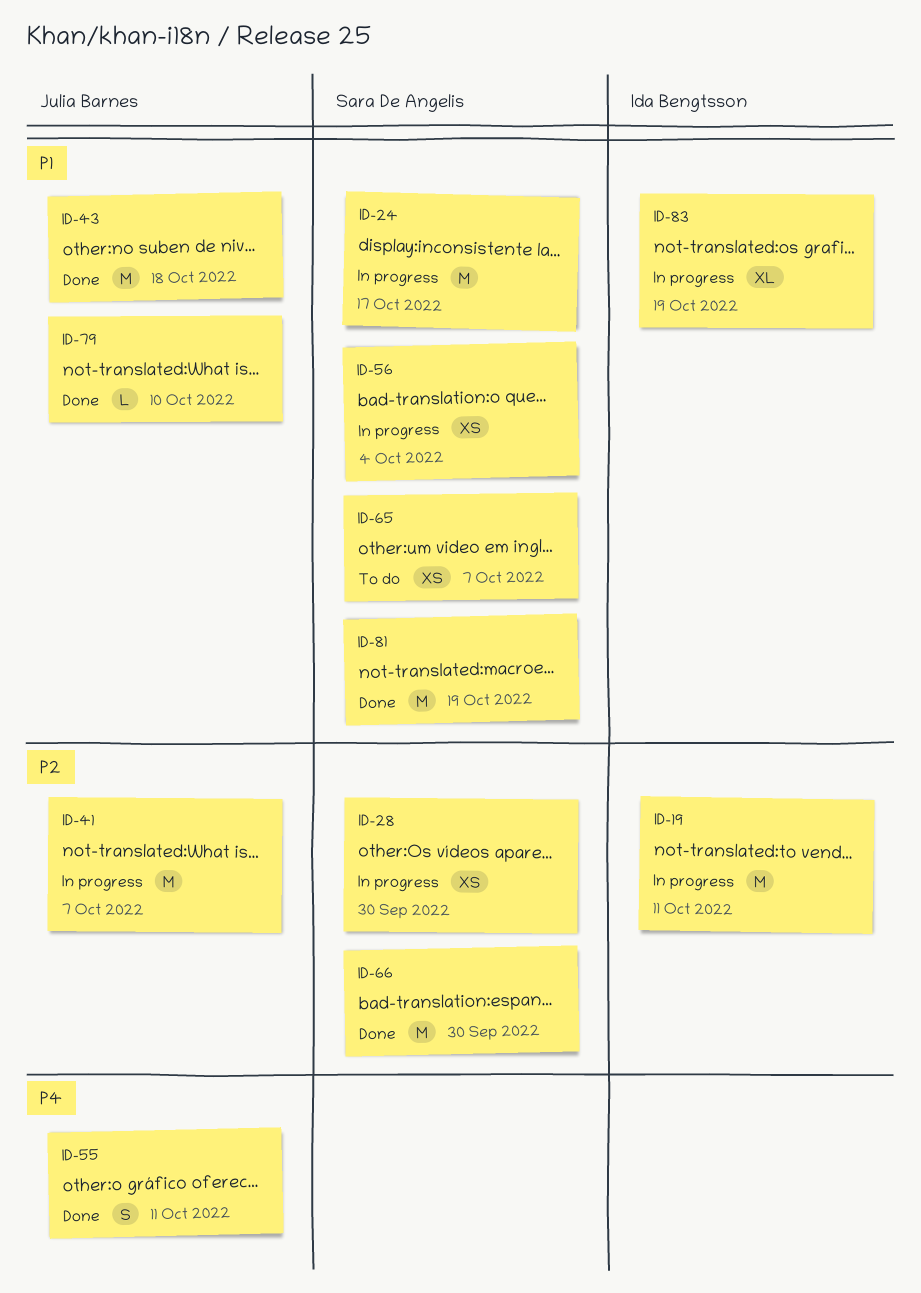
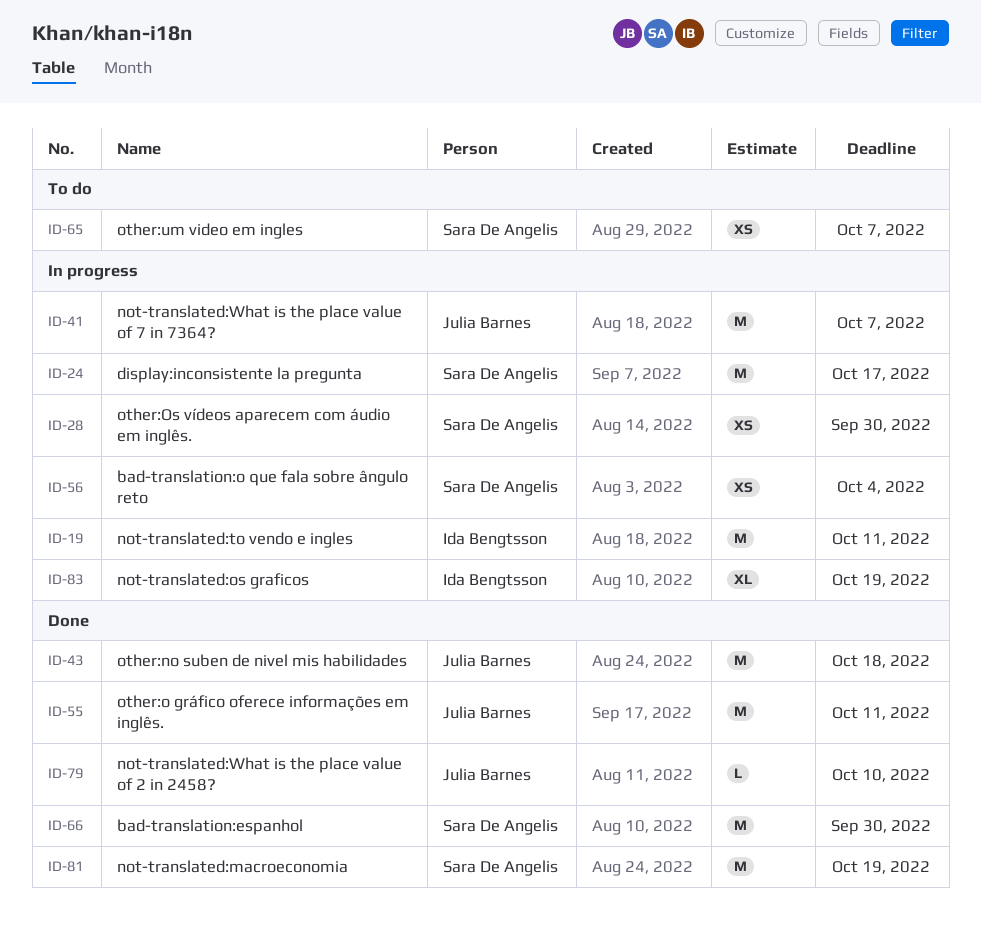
ID-55, estimate: S -> M

